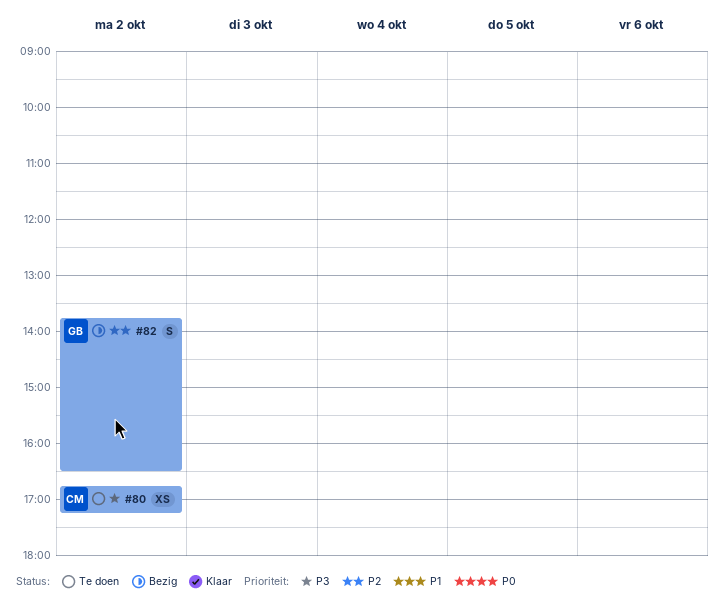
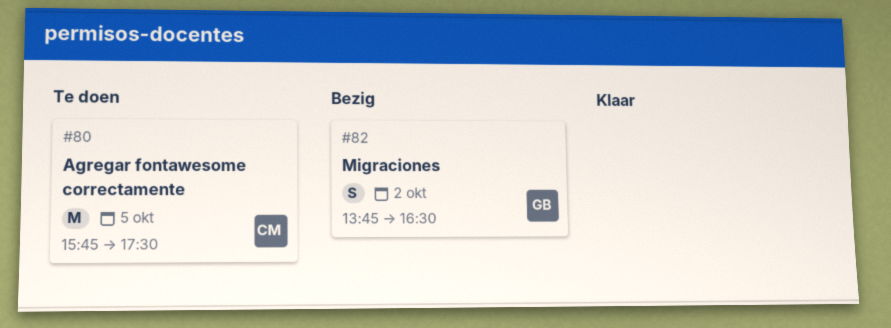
#80, estimate: XS -> M
#80, day: Oct 2 -> Oct 5
#80, begins: 16:45 -> 15:45
#80, ends: 17:15 -> 17:30

